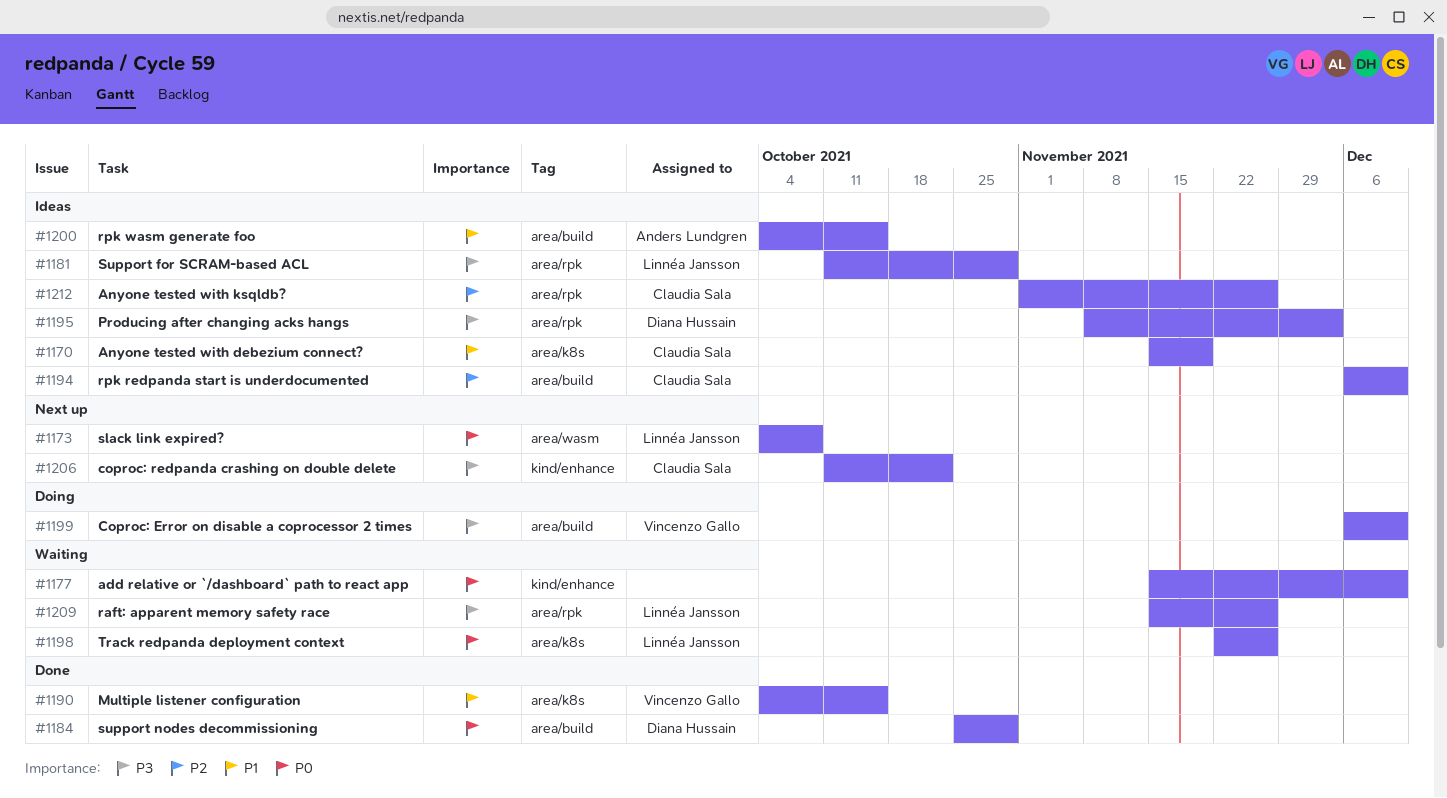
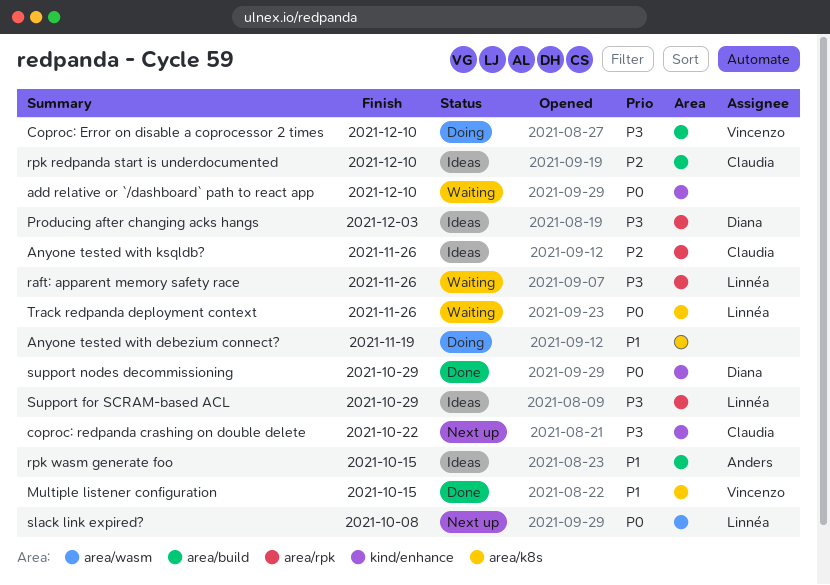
Anyone tested with debezium connect?, status: Ideas -> Doing
Anyone tested with debezium connect?, owner: Claudia Sala -> none
support nodes decommissioning, label: area/build -> kind/enhance

